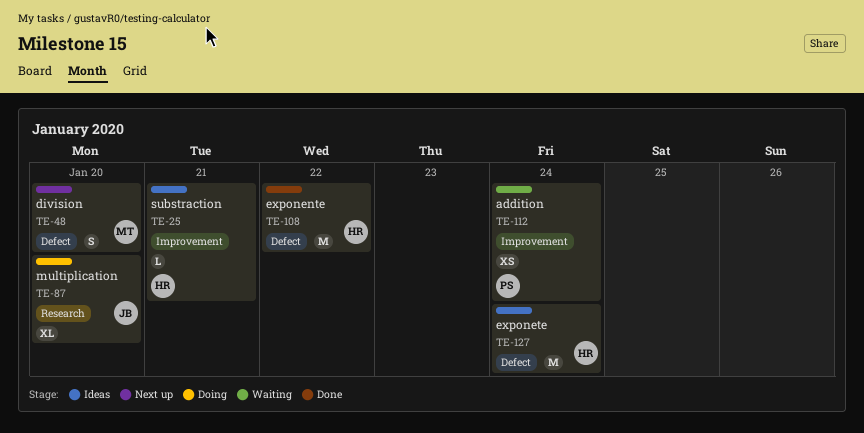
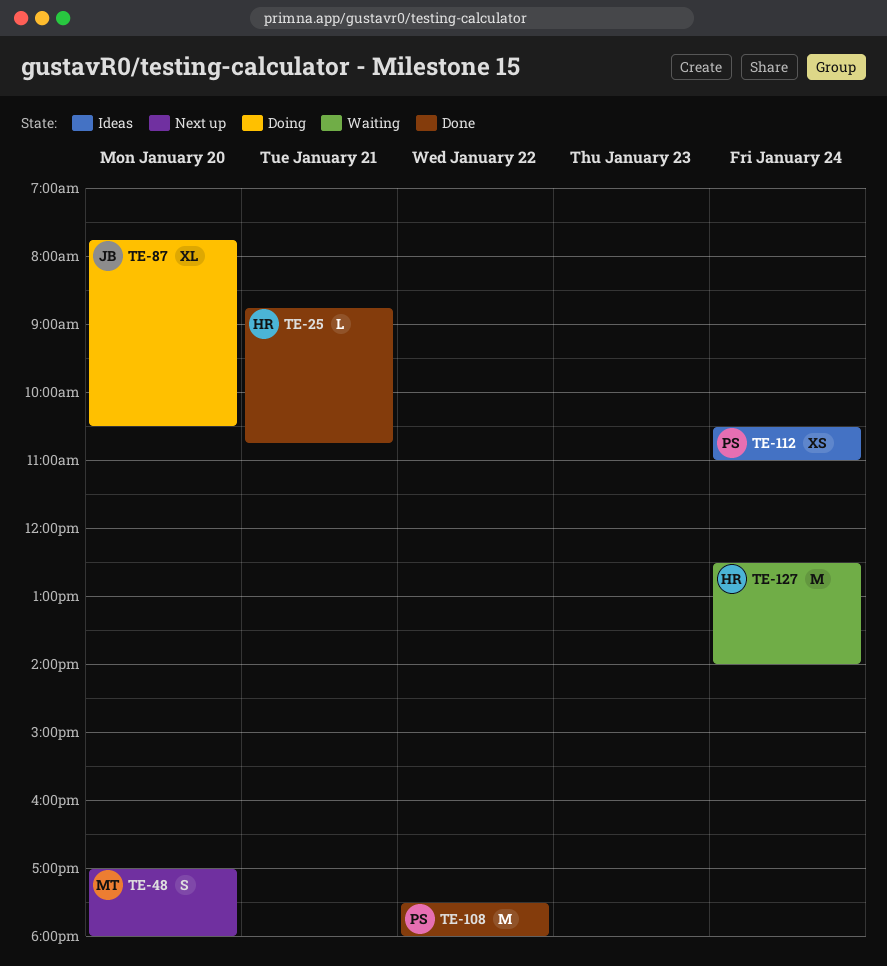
TE-25, status: Ideas -> Done
TE-108, owner: HR -> PS
TE-112, status: Waiting -> Ideas
TE-127, status: Ideas -> Waiting

